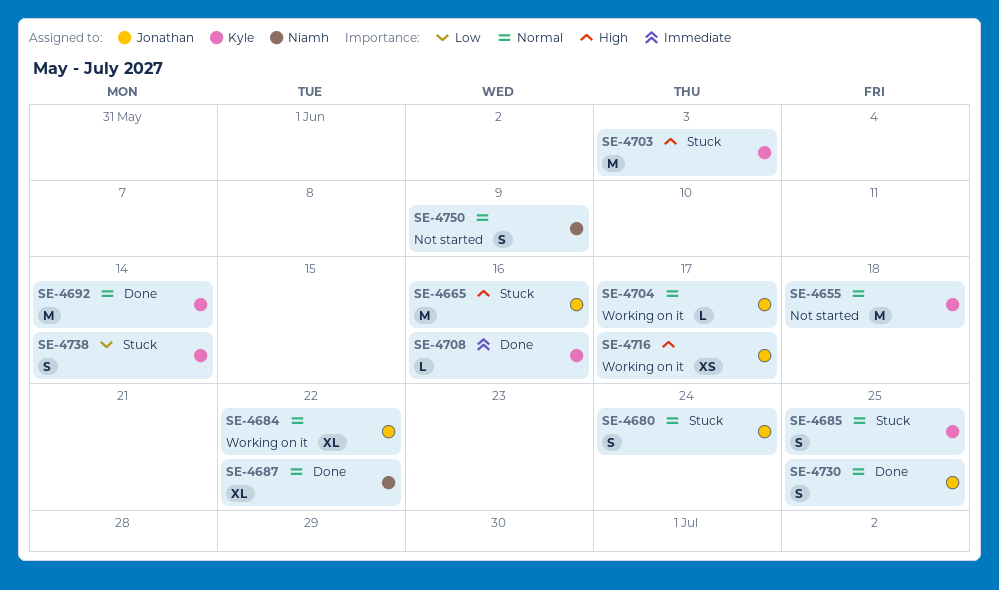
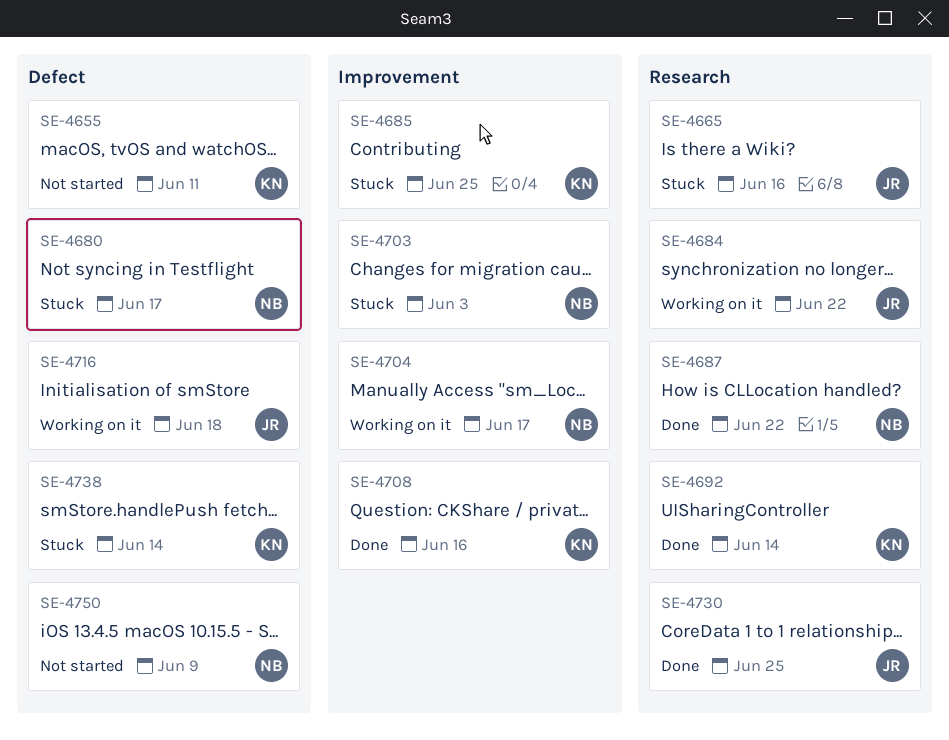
SE-4655, due: Jun 18 -> Jun 11
SE-4680, owner: Jonathan -> Niamh
SE-4680, due: Jun 24 -> Jun 17
SE-4703, owner: Kyle -> Niamh
SE-4704, owner: Jonathan -> Niamh
SE-4716, due: Jun 17 -> Jun 18

